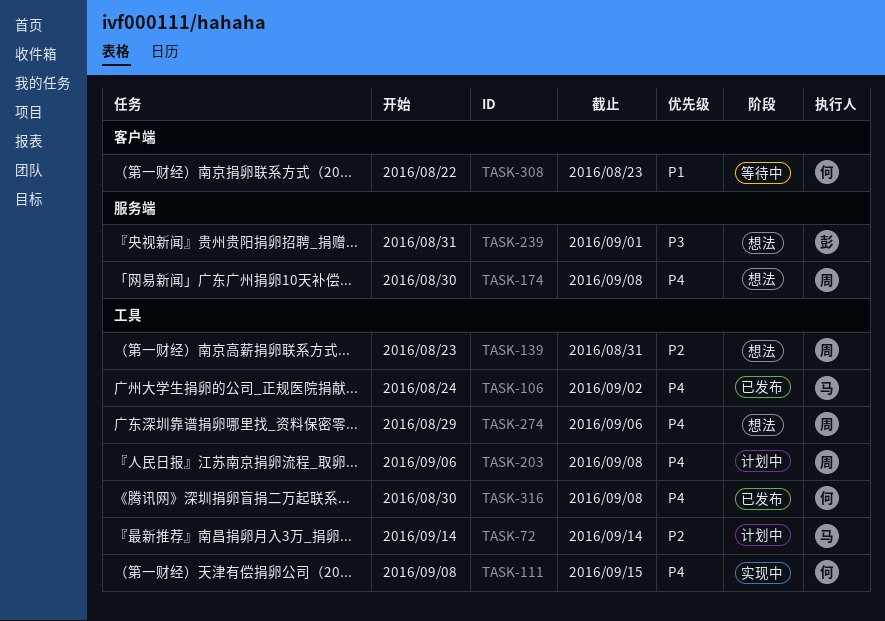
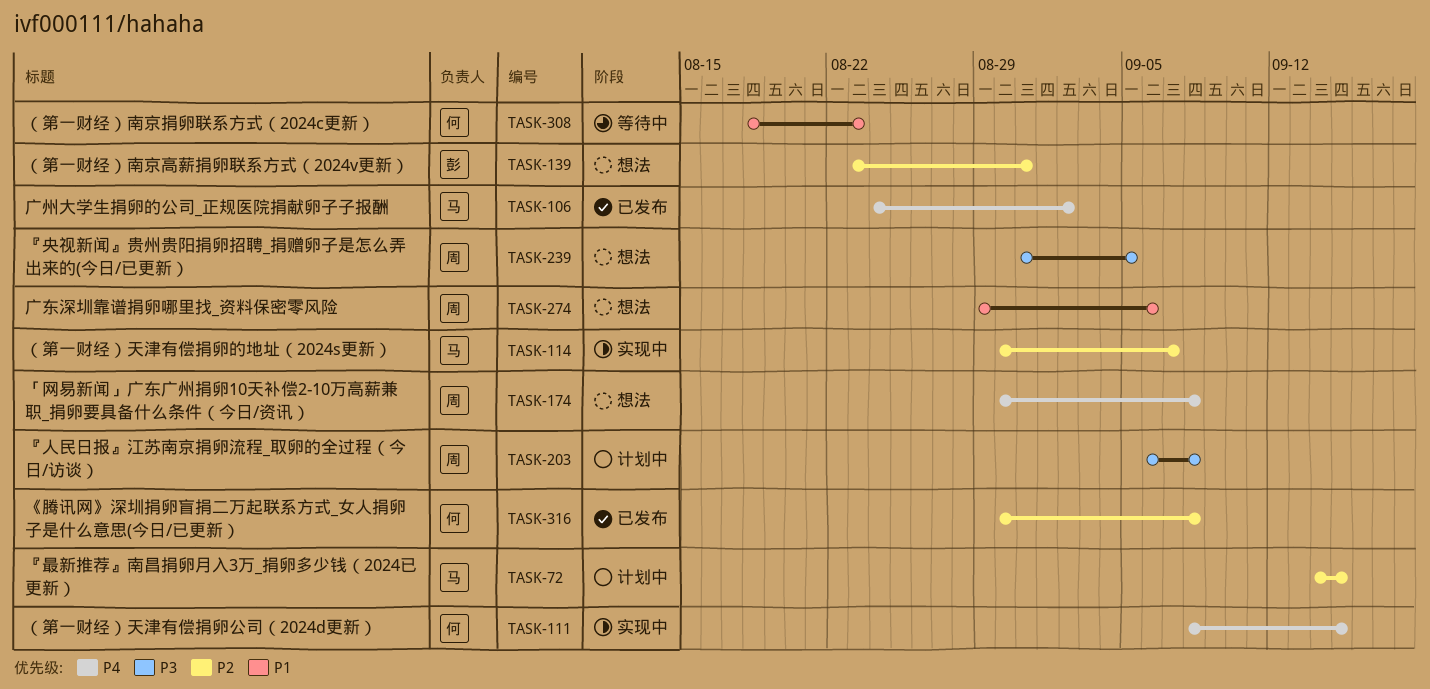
TASK-72, due: Sep 14 -> Sep 15
TASK-114: none -> present
TASK-139, owner: 周 -> 彭
TASK-203, priority: P4 -> P3
TASK-239, owner: 彭 -> 周
TASK-239, due: Sep 1 -> Sep 5
TASK-274, priority: P4 -> P1
TASK-308, start: Aug 22 -> Aug 18
TASK-316, priority: P4 -> P2

